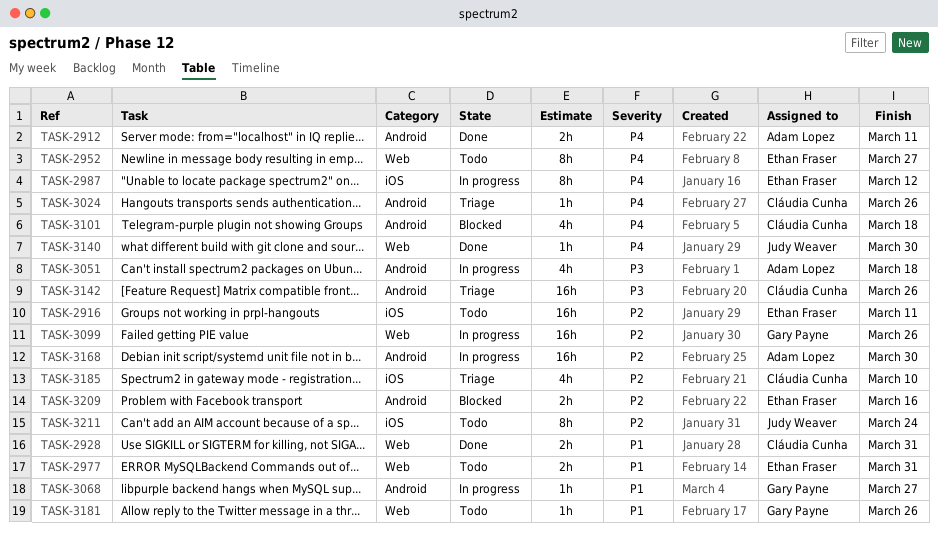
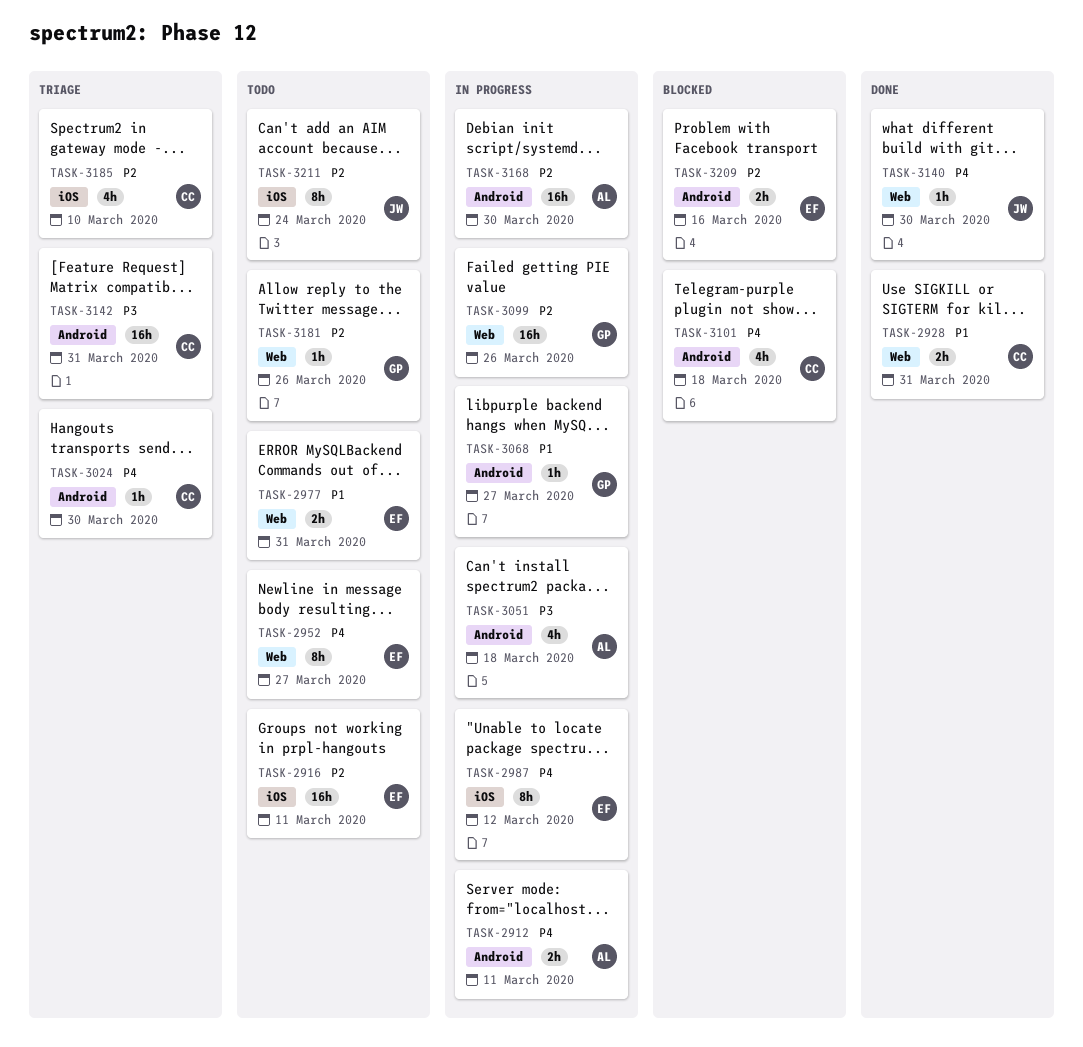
TASK-2912, status: Done -> In progress
TASK-3024, due: Mar 26 -> Mar 30
TASK-3142, due: Mar 26 -> Mar 31
TASK-3181, priority: P1 -> P2

